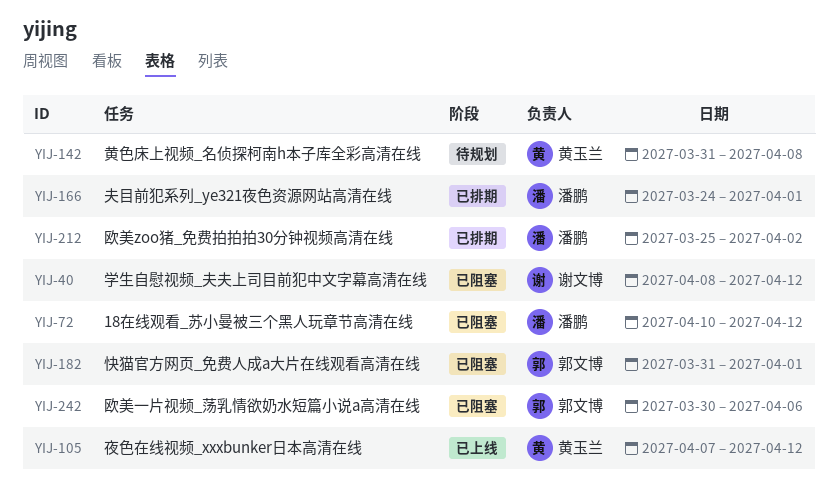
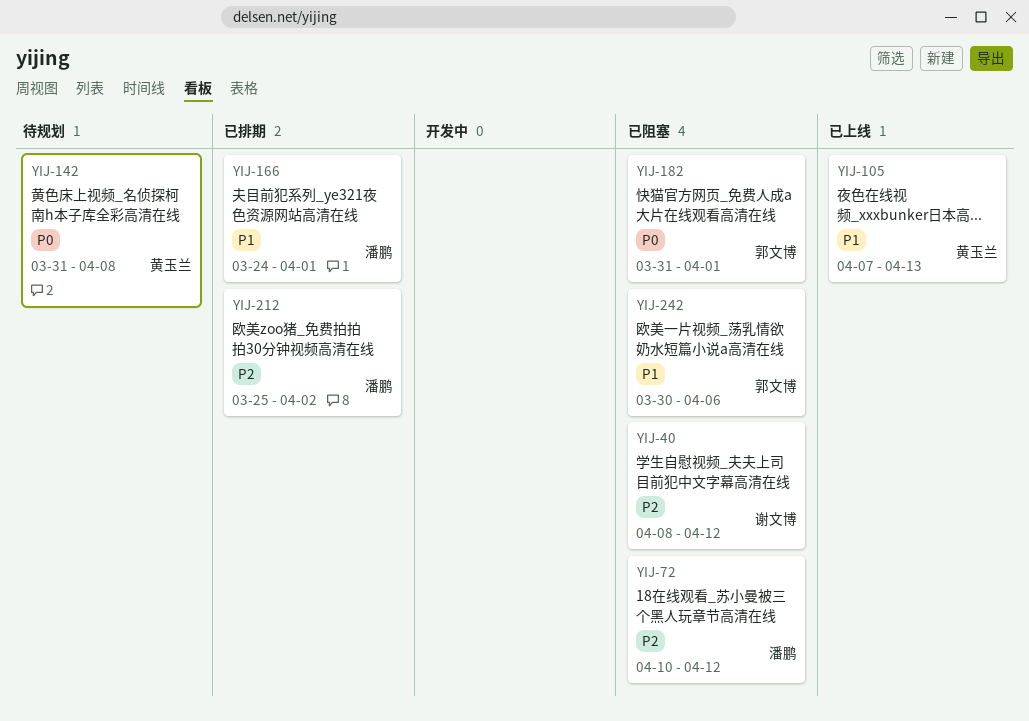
YIJ-105, due: Apr 12 -> Apr 13

